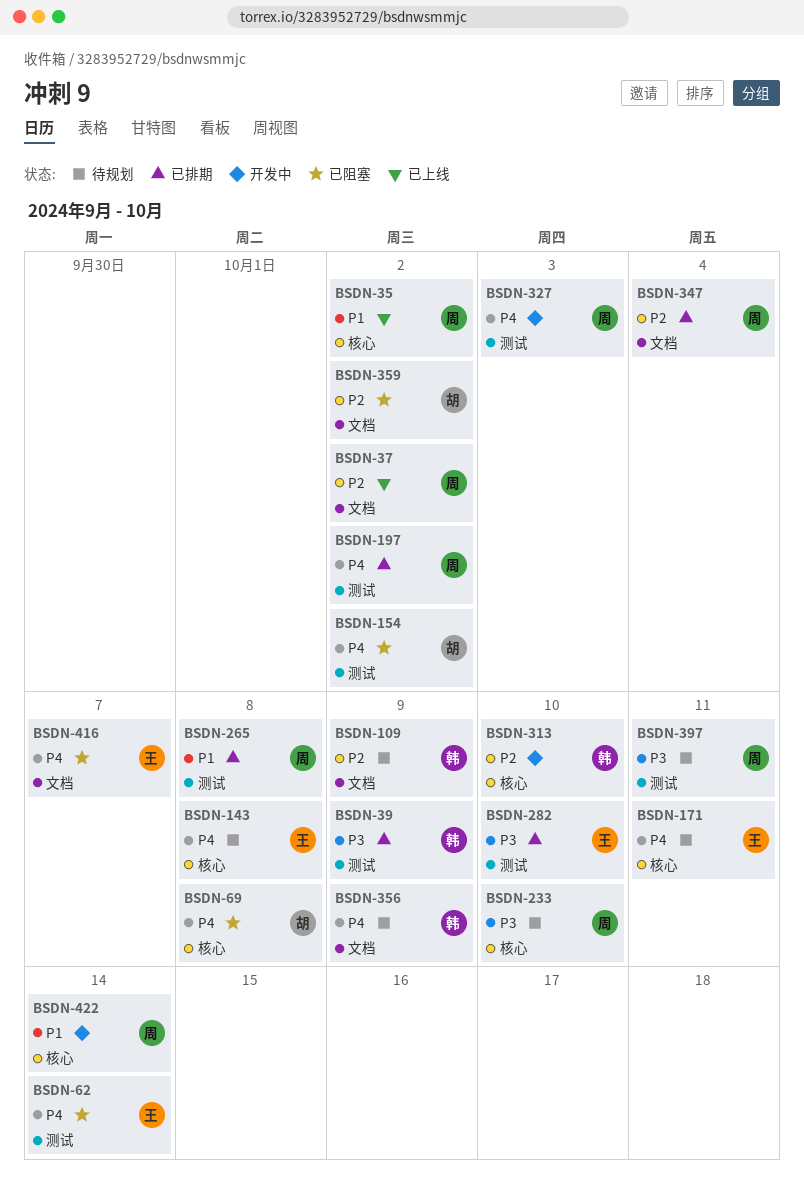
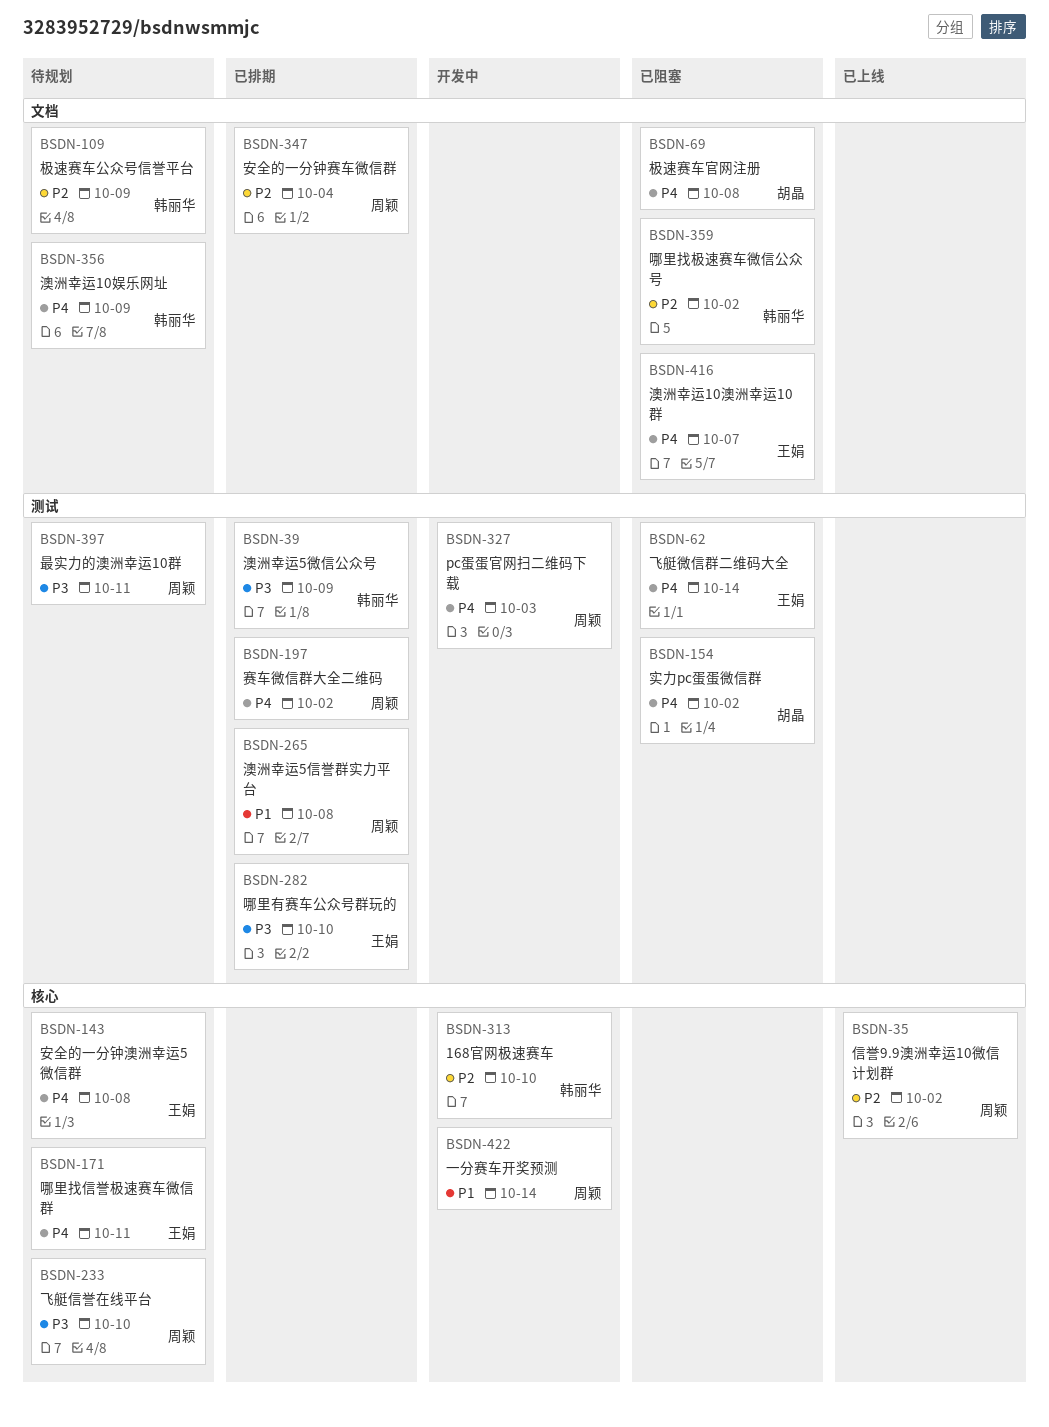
BSDN-35, priority: P1 -> P2
BSDN-37: present -> none
BSDN-69, label: 核心 -> 文档
BSDN-359, owner: 胡晶 -> 韩丽华

